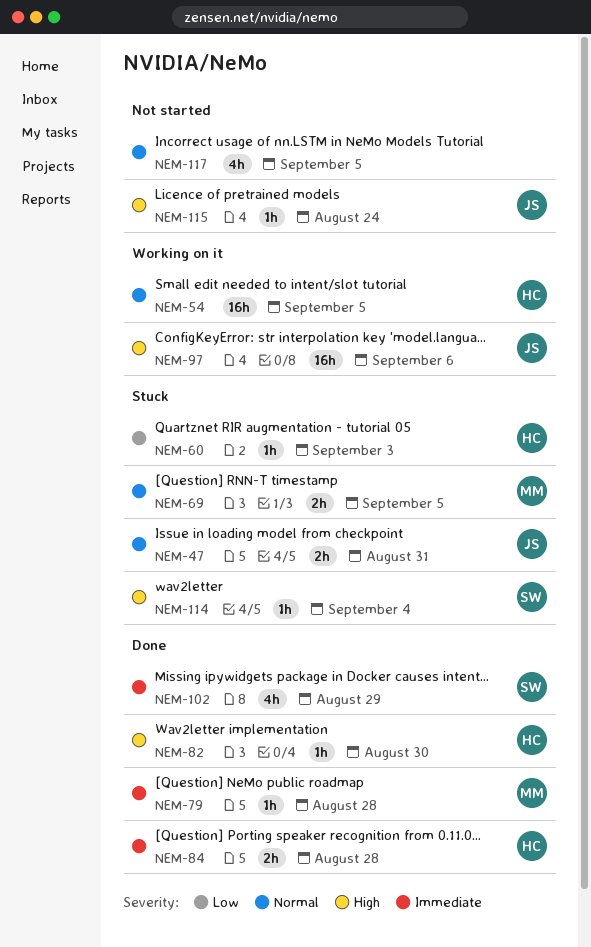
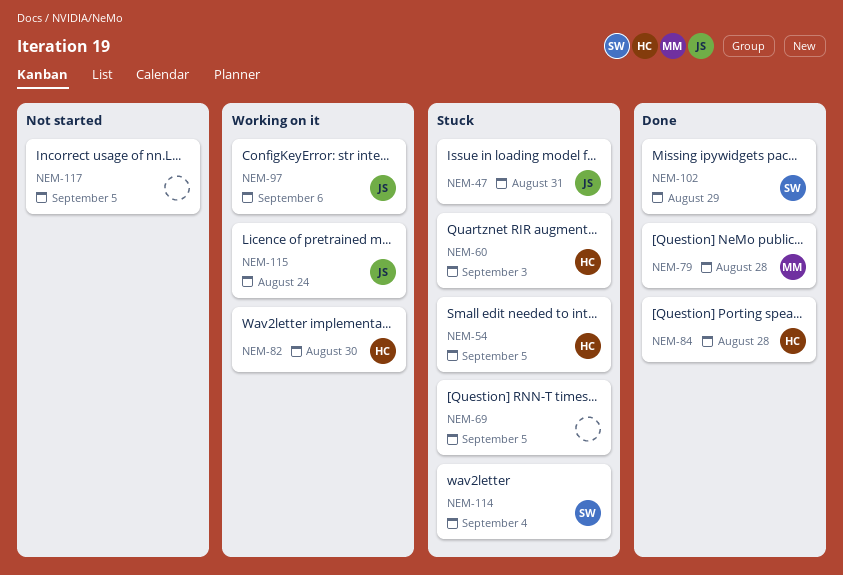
NEM-54, status: Working on it -> Stuck
NEM-69, owner: MM -> none
NEM-82, status: Done -> Working on it
NEM-115, status: Not started -> Working on it

